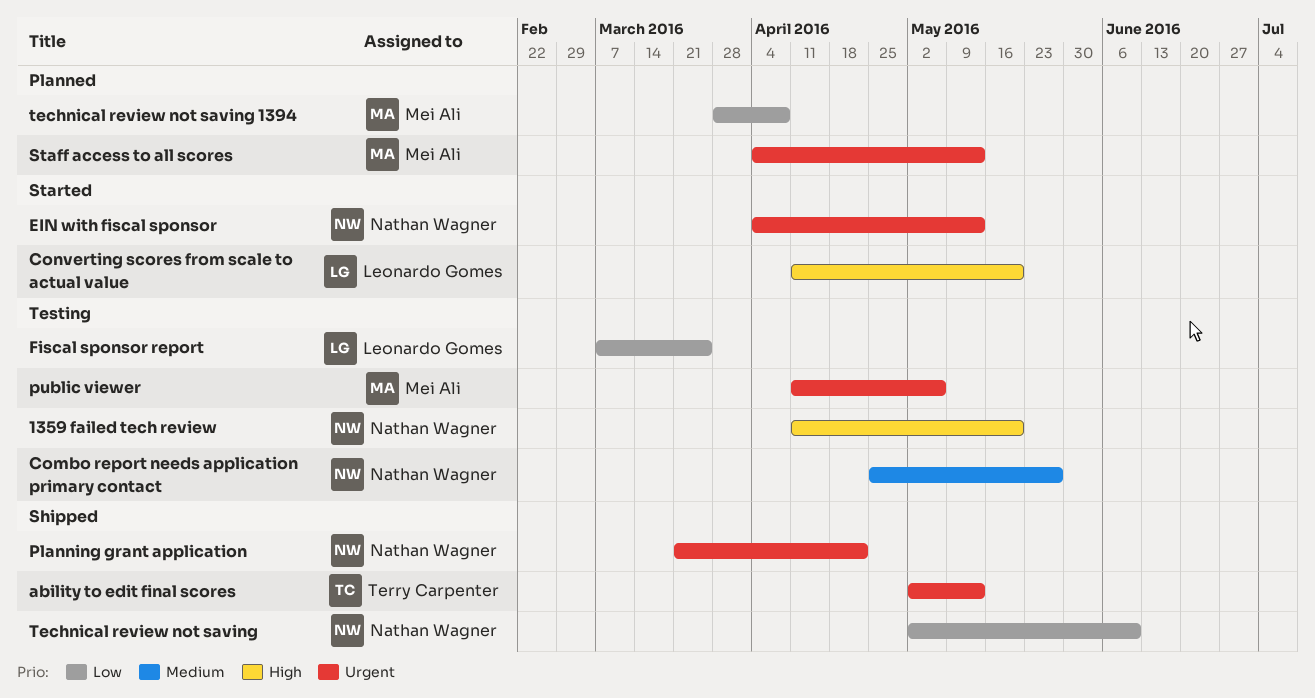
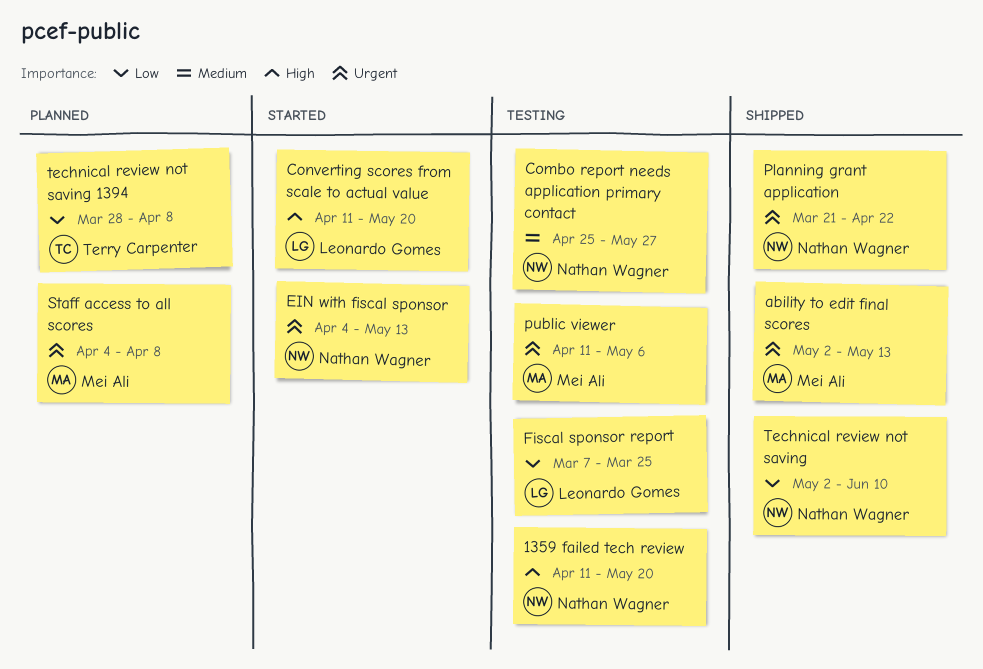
ability to edit final scores, owner: Terry Carpenter -> Mei Ali
Staff access to all scores, due: May 13 -> Apr 8
technical review not saving 1394, owner: Mei Ali -> Terry Carpenter

